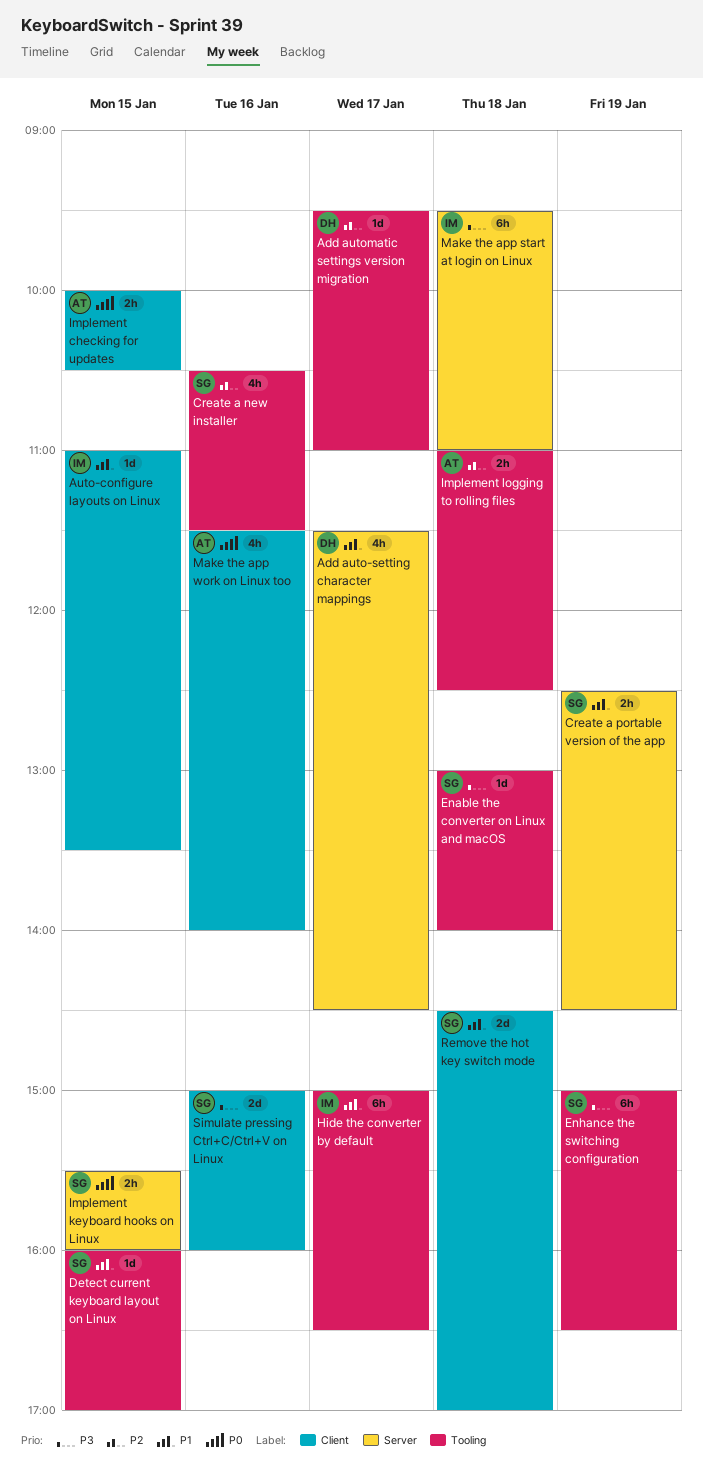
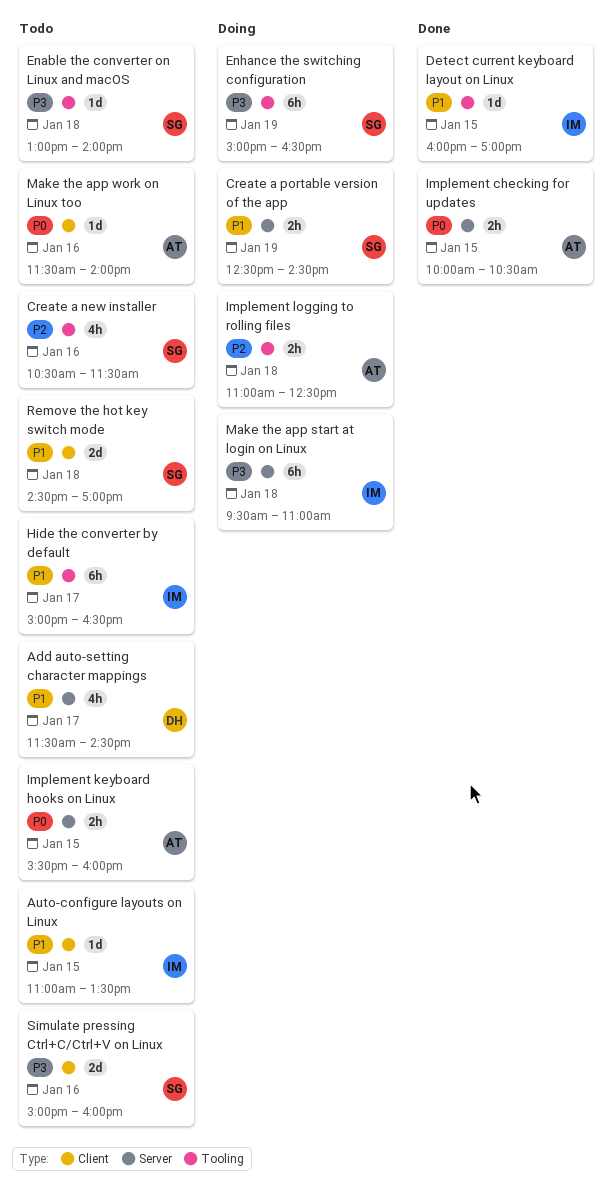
Add automatic settings version migration: present -> none
Detect current keyboard layout on Linux, owner: SG -> IM
Implement checking for updates, label: Client -> Server
Implement keyboard hooks on Linux, owner: SG -> AT
Make the app work on Linux too, estimate: 4h -> 1d

